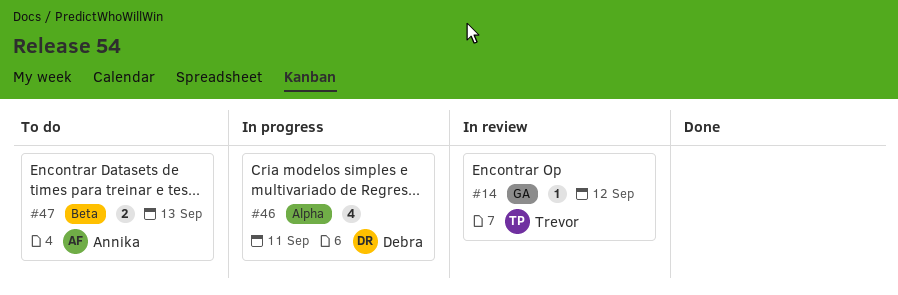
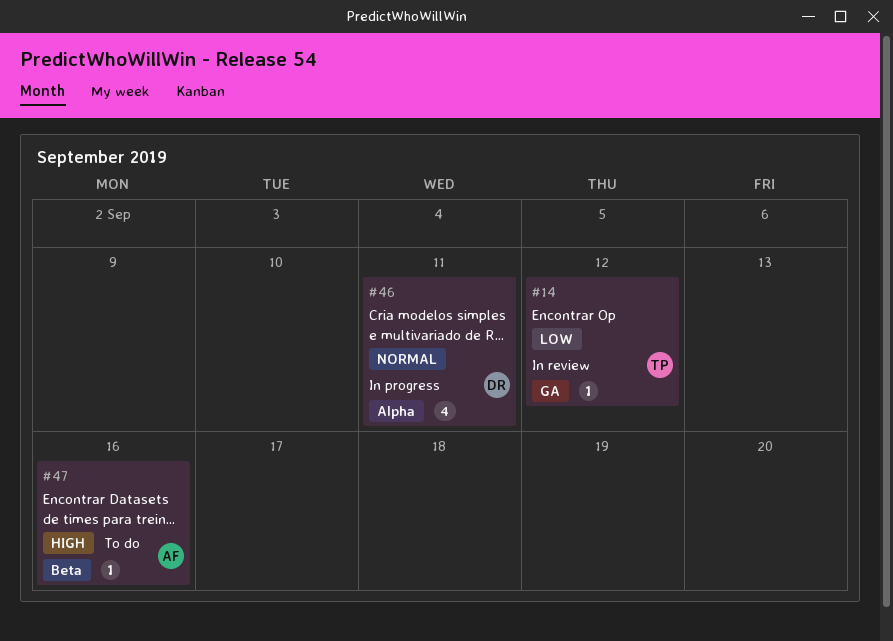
#47, estimate: 2 -> 1
#47, due: Sep 13 -> Sep 16

